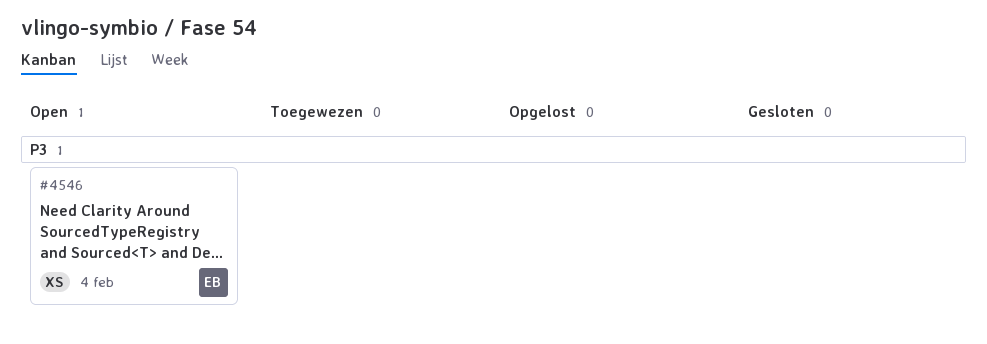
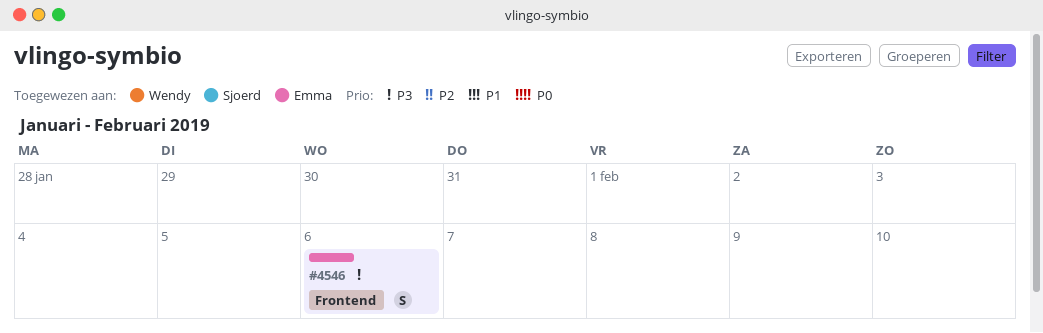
#4546, estimate: XS -> S
#4546, due: Feb 4 -> Feb 6

